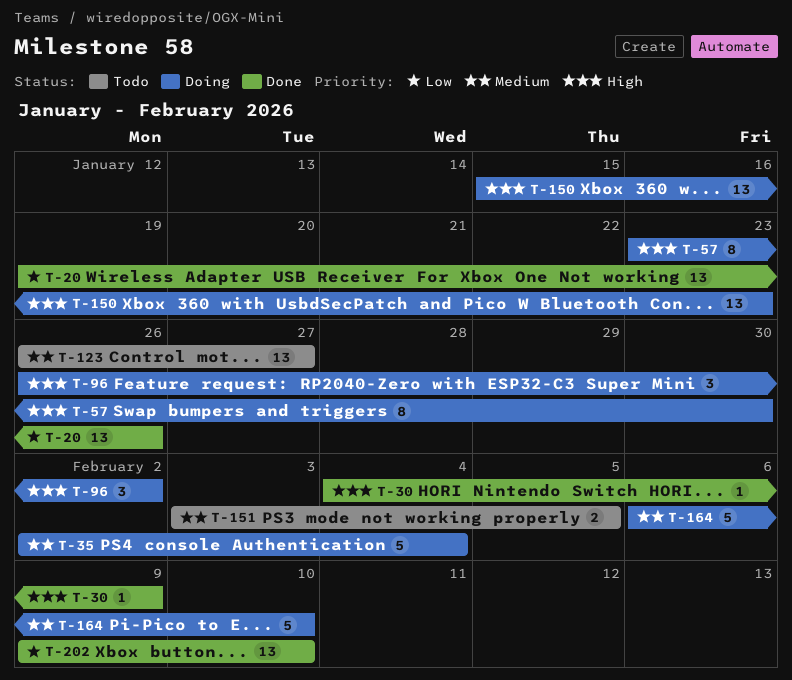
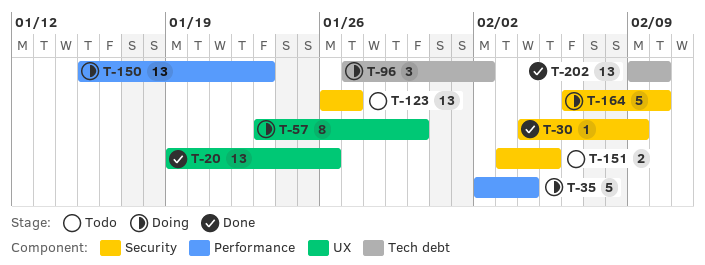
T-96, start: Jan 26 -> Jan 27

